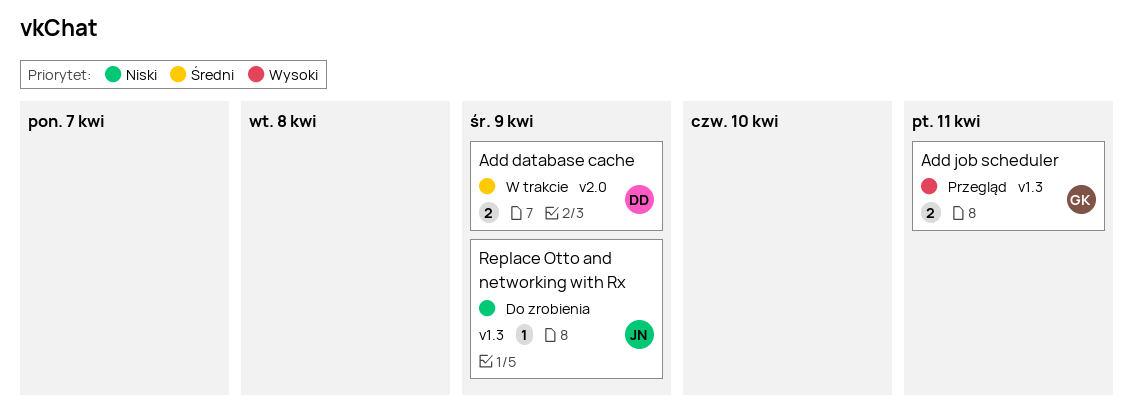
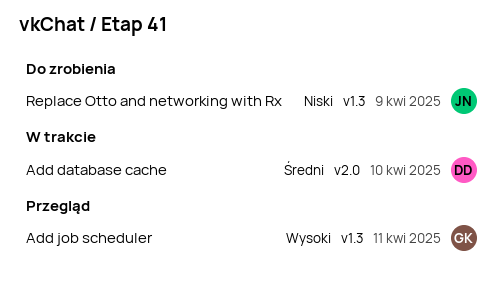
Add database cache, due: Apr 9 -> Apr 10

